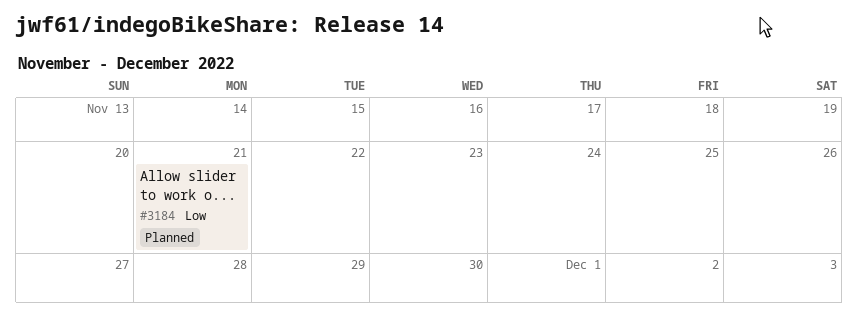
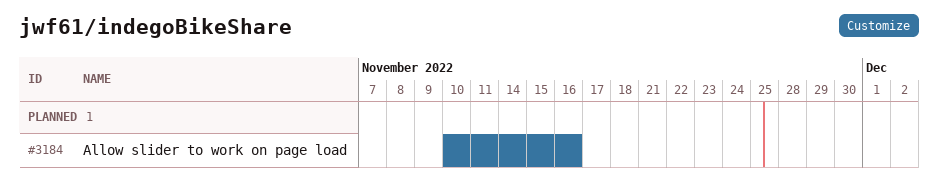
#3184, due: Nov 21 -> Nov 16

